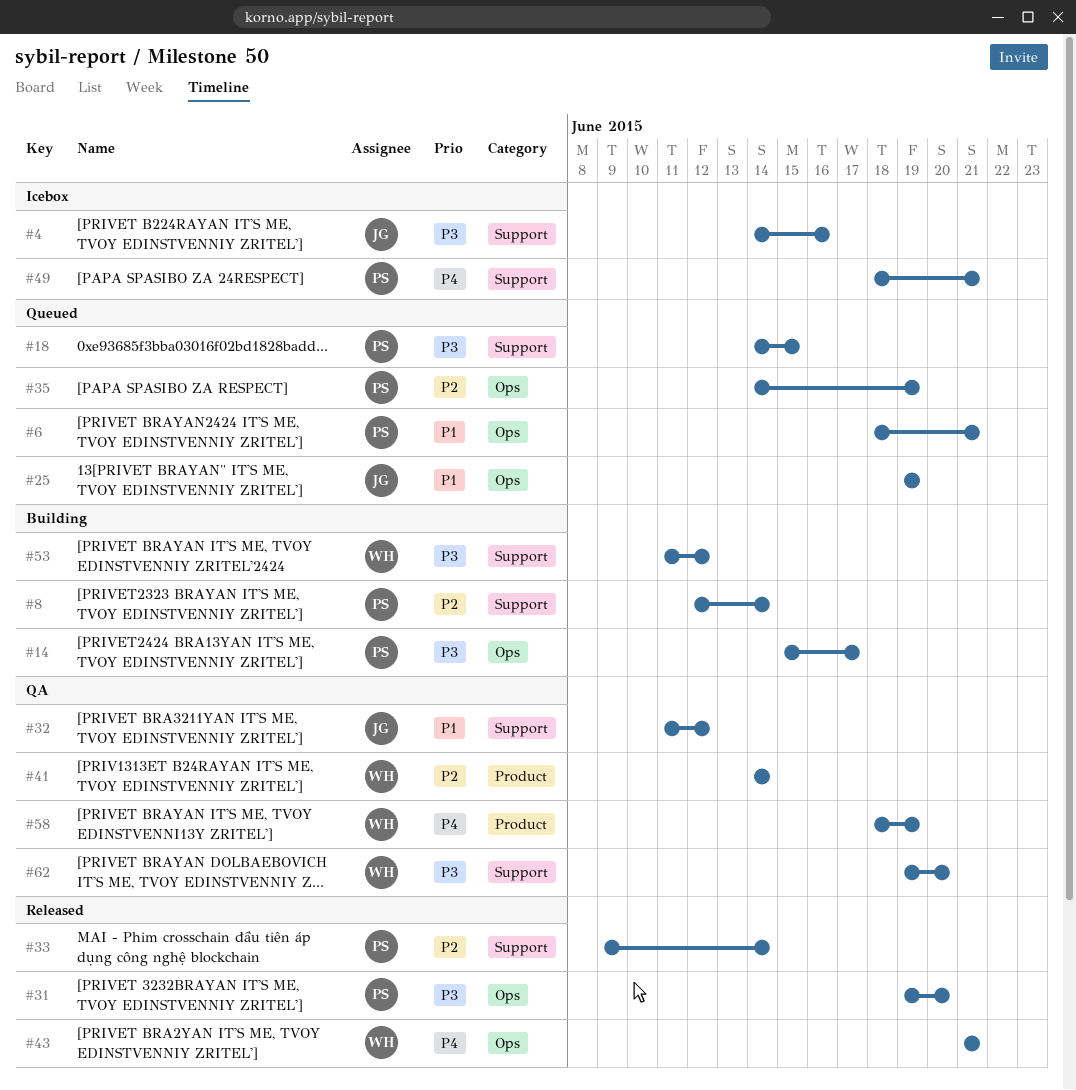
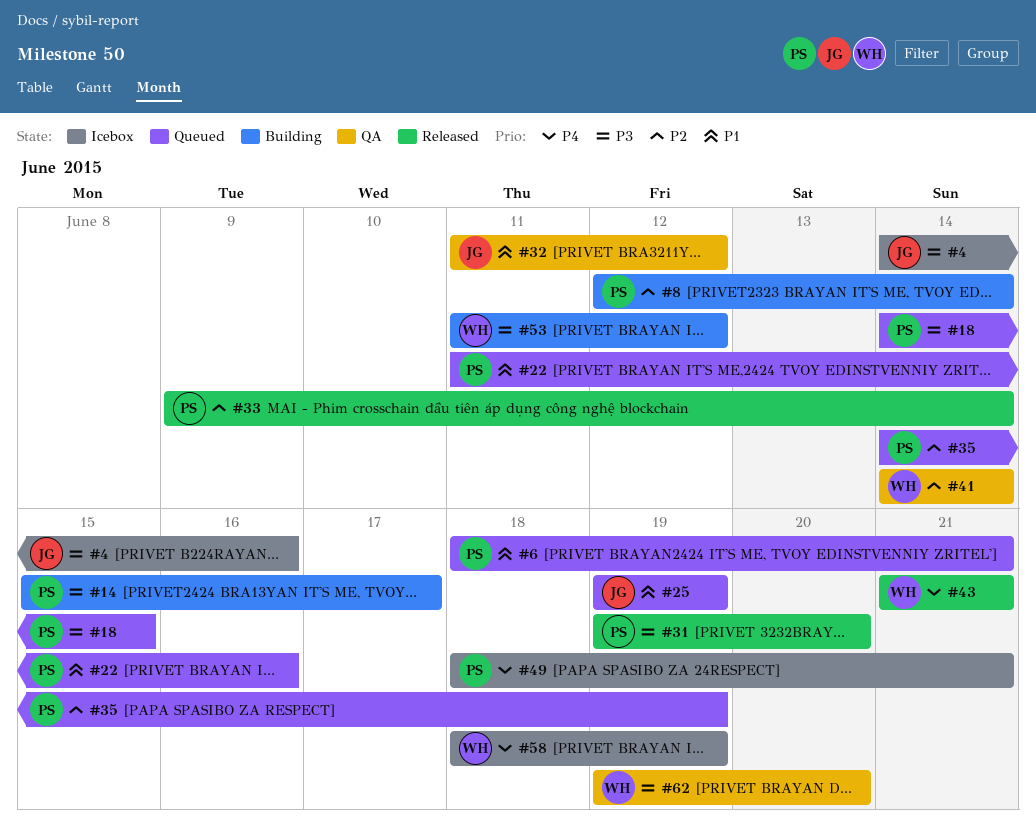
#22: none -> present
#58, status: QA -> Icebox

